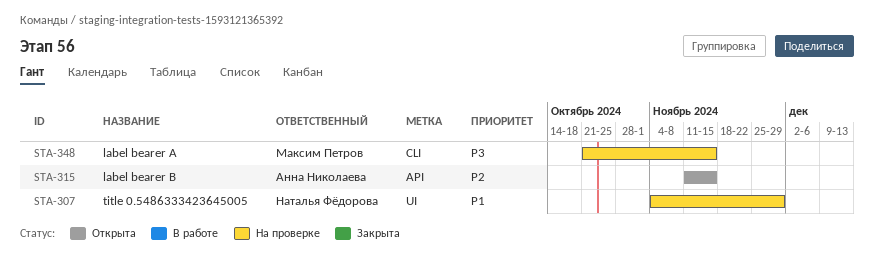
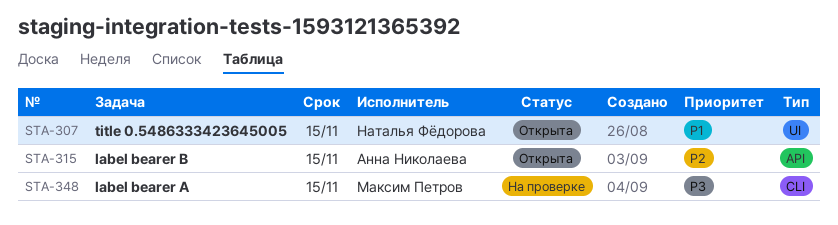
STA-307, status: На проверке -> Открыта
STA-307, due: Nov 29 -> Nov 15

